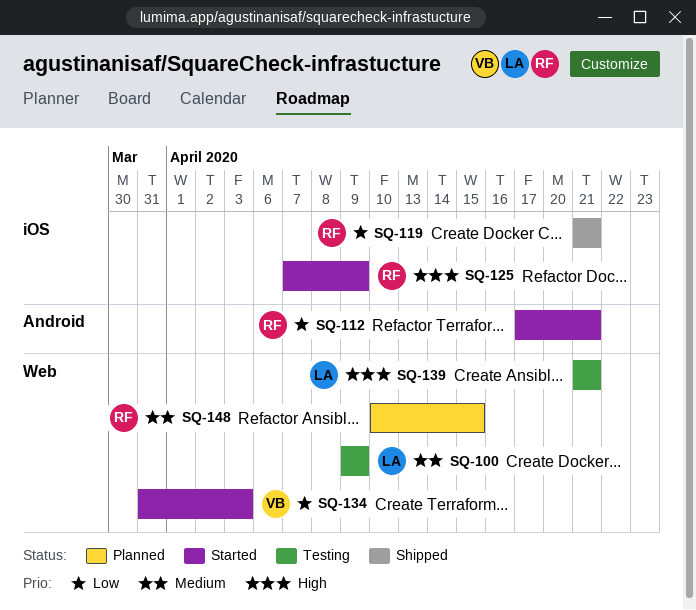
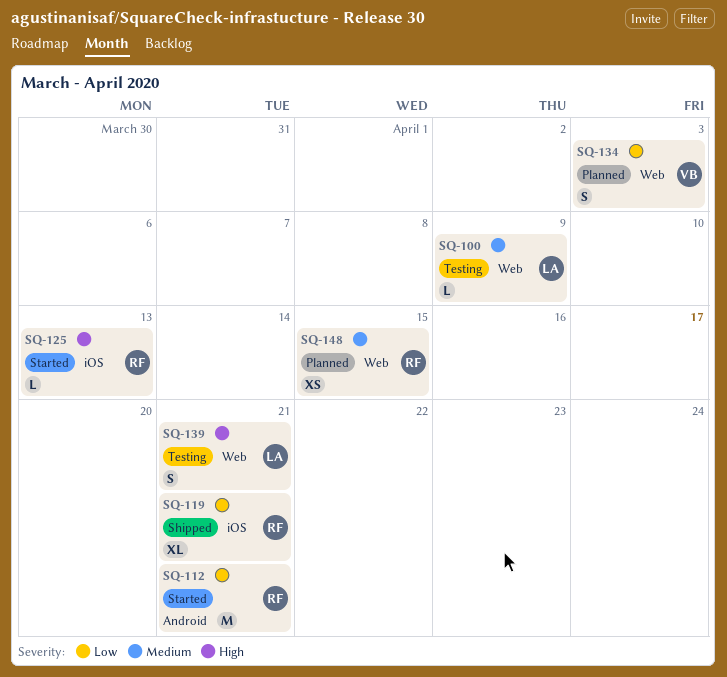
SQ-125, due: Apr 9 -> Apr 13
SQ-134, status: Started -> Planned

